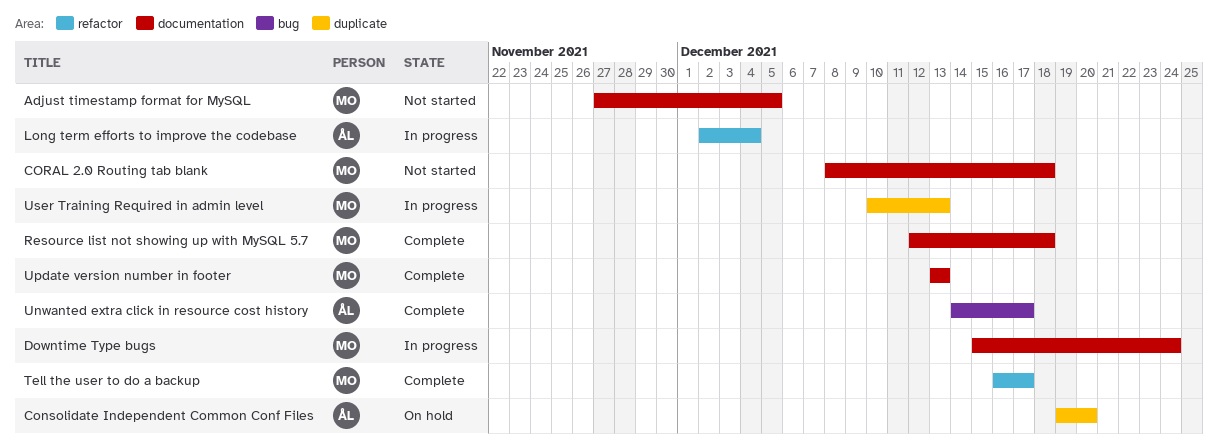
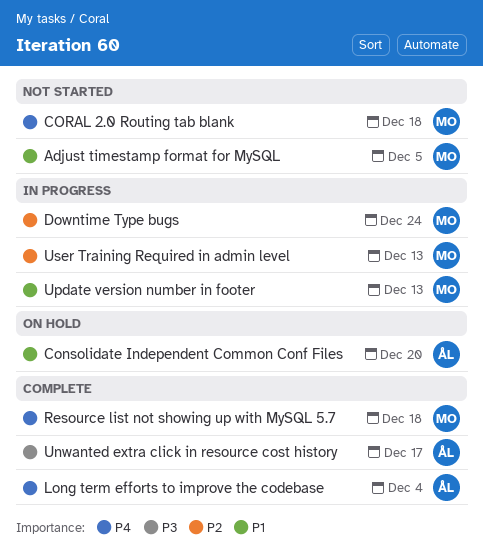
Long term efforts to improve the codebase, status: In progress -> Complete
Tell the user to do a backup: present -> none
Update version number in footer, status: Complete -> In progress

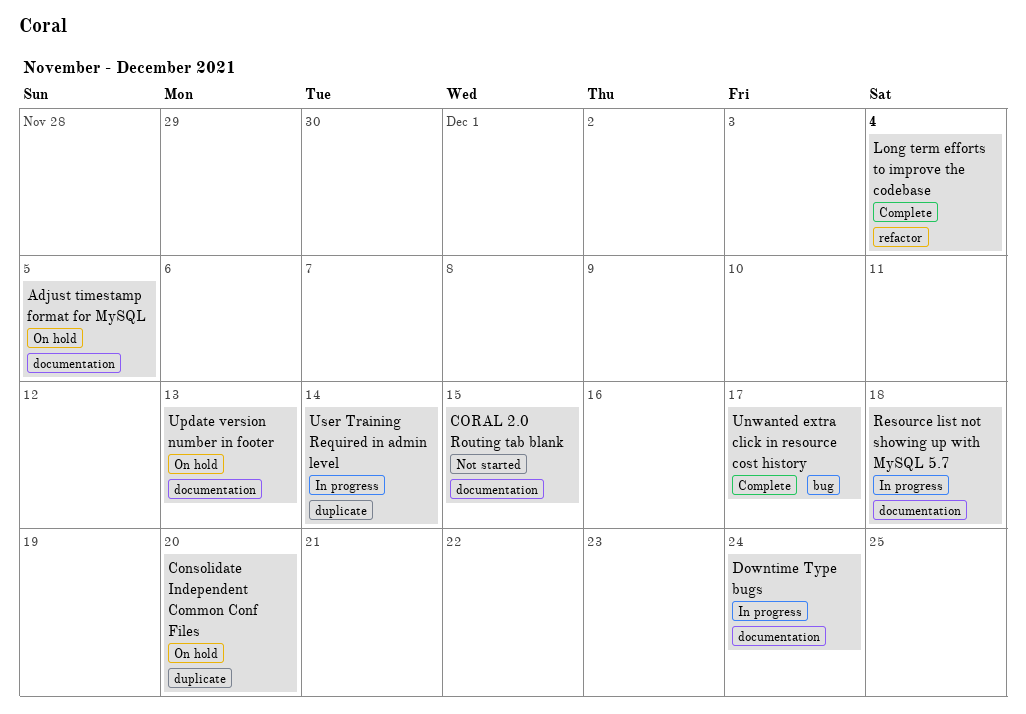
Adjust timestamp format for MySQL, status: Not started -> On hold
CORAL 2.0 Routing tab blank, due: Dec 18 -> Dec 15
Resource list not showing up with MySQL 5.7, status: Complete -> In progress
Update version number in footer, status: In progress -> On hold
User Training Required in admin level, due: Dec 13 -> Dec 14

